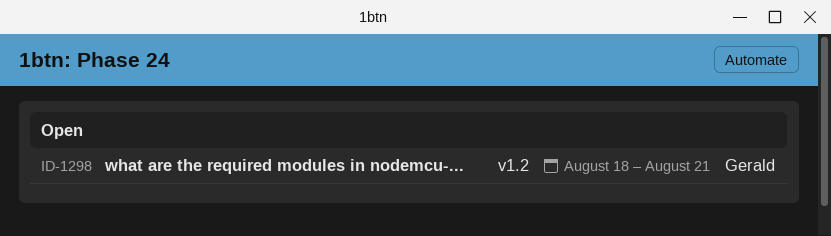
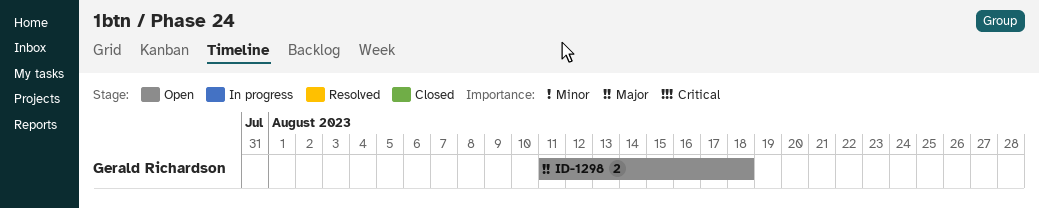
ID-1298, start: Aug 18 -> Aug 11
ID-1298, due: Aug 21 -> Aug 18

